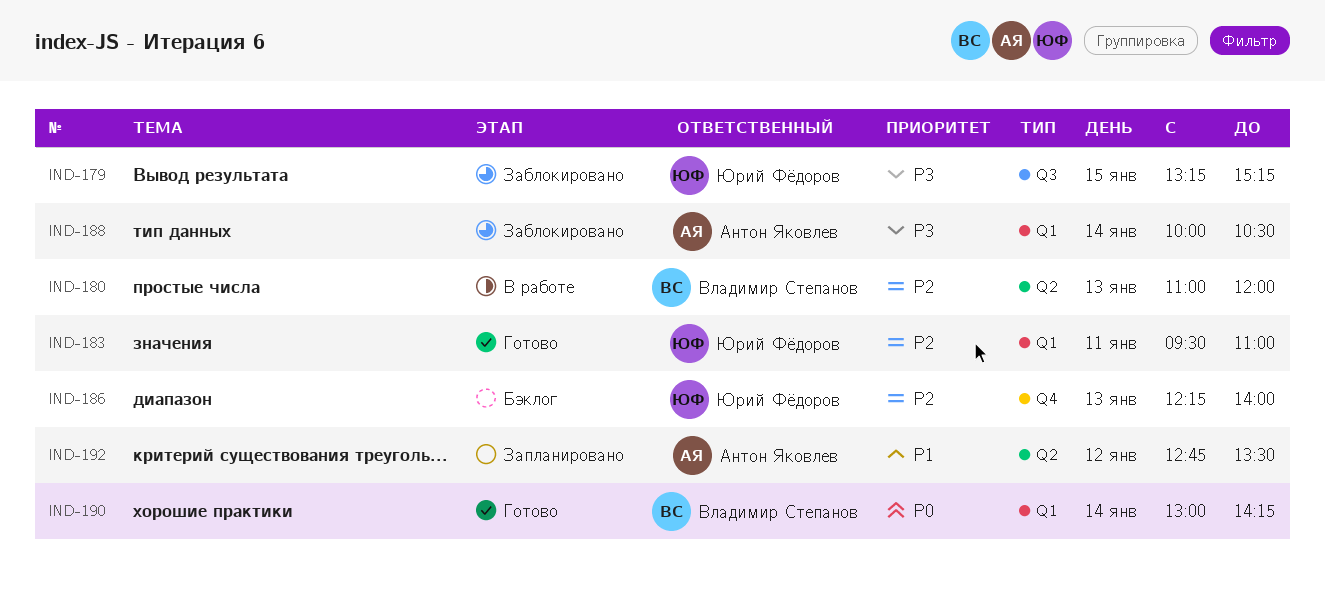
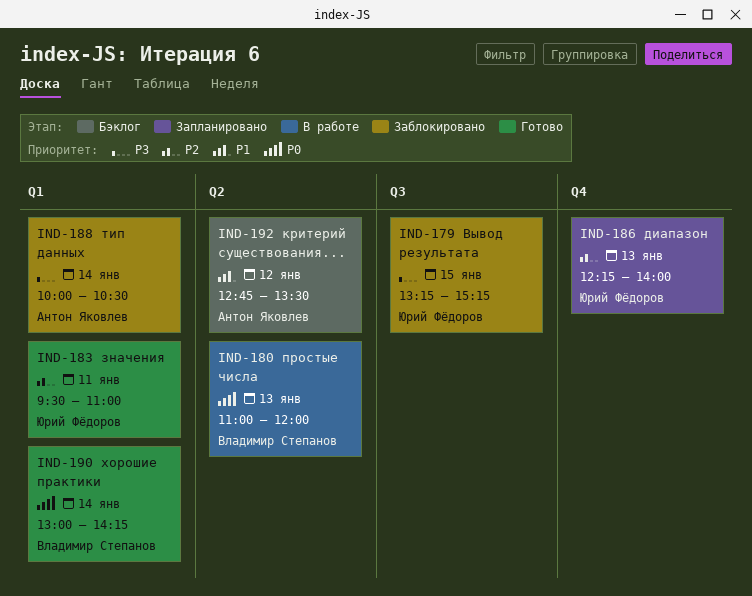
IND-180, priority: P2 -> P0
IND-186, status: Бэклог -> Запланировано
IND-192, status: Запланировано -> Бэклог

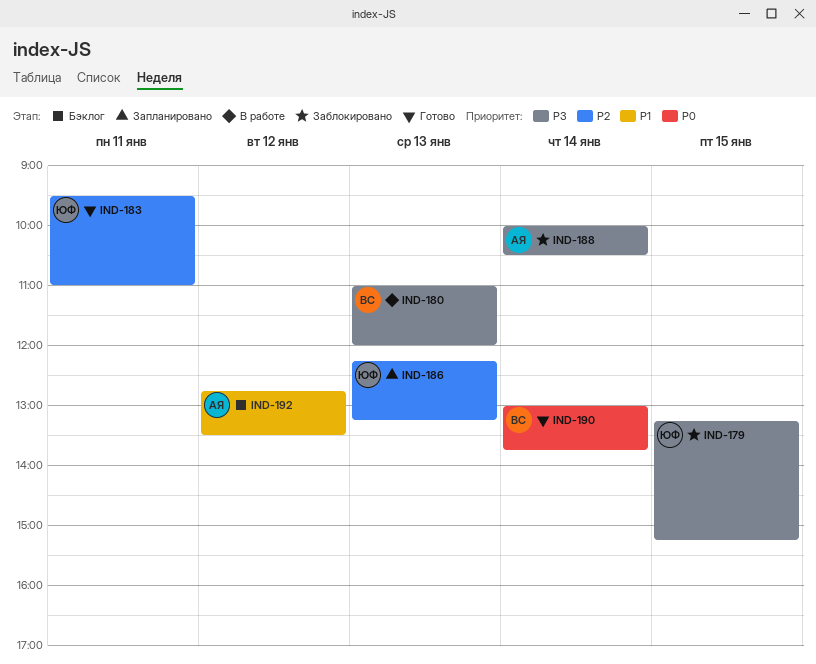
IND-180, priority: P0 -> P3
IND-186, ends: 14:00 -> 13:15
IND-190, ends: 14:15 -> 13:45

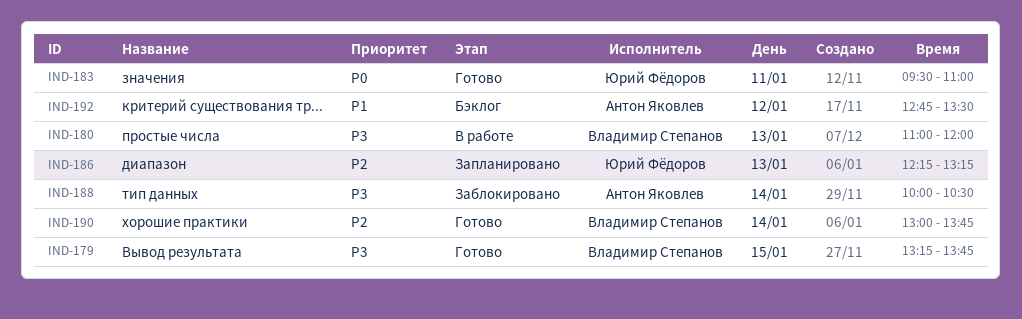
IND-179, status: Заблокировано -> Готово
IND-179, owner: Юрий Фёдоров -> Владимир Степанов
IND-179, ends: 15:15 -> 13:45
IND-183, priority: P2 -> P0
IND-190, priority: P0 -> P2

